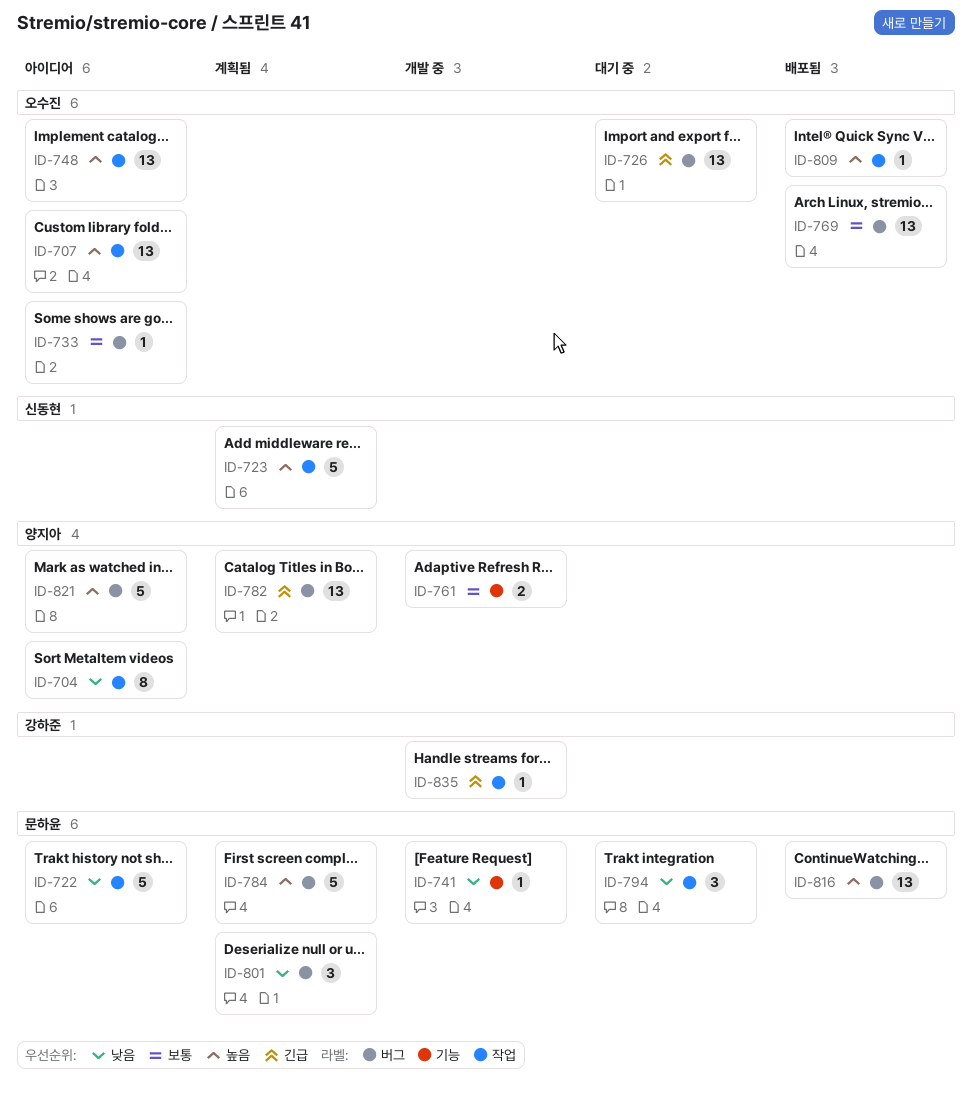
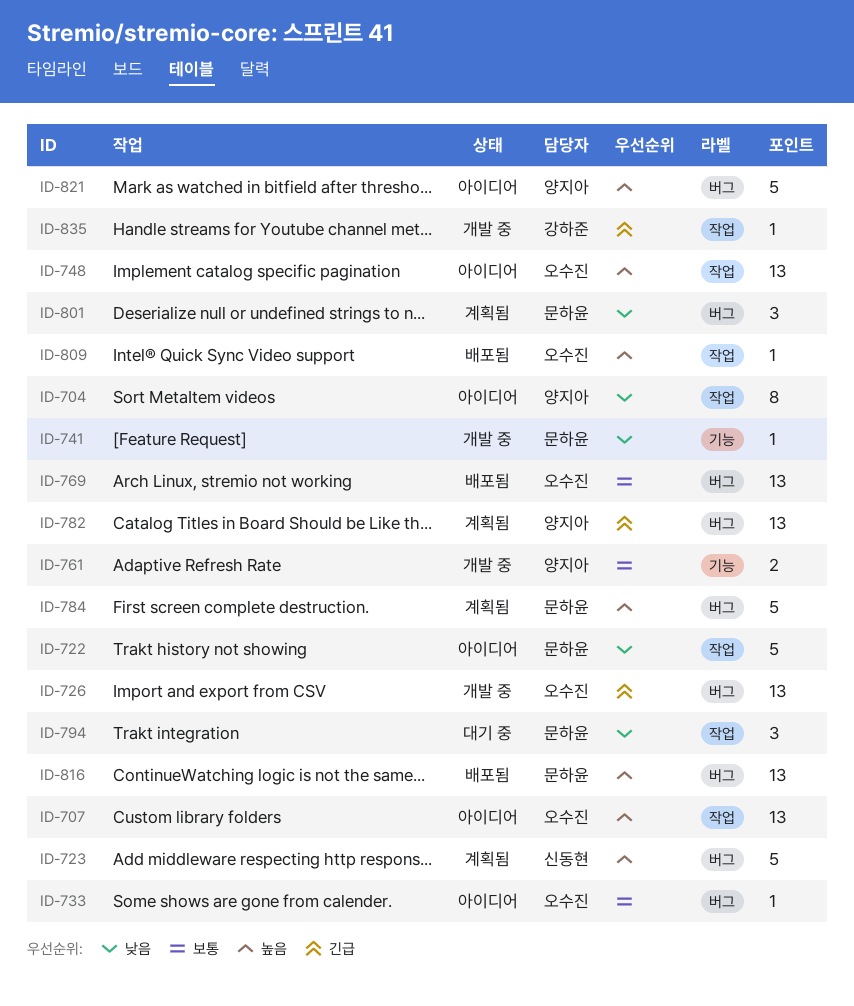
ID-723, label: 작업 -> 버그
ID-726, status: 대기 중 -> 개발 중

